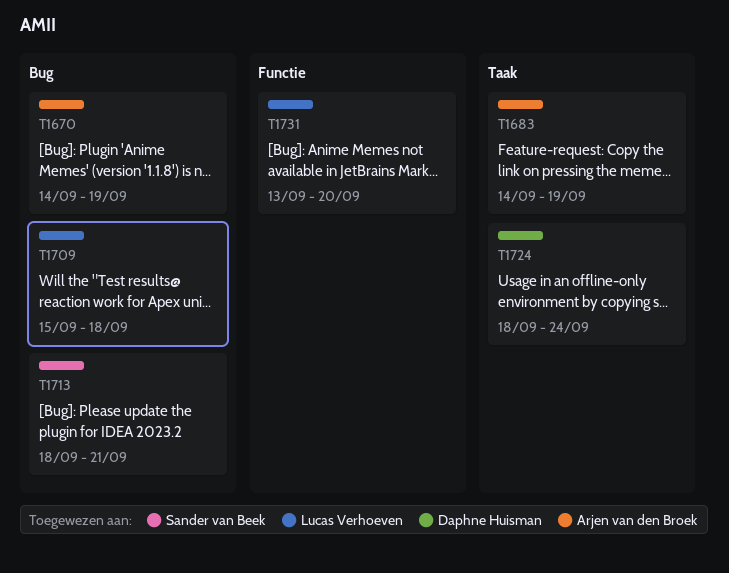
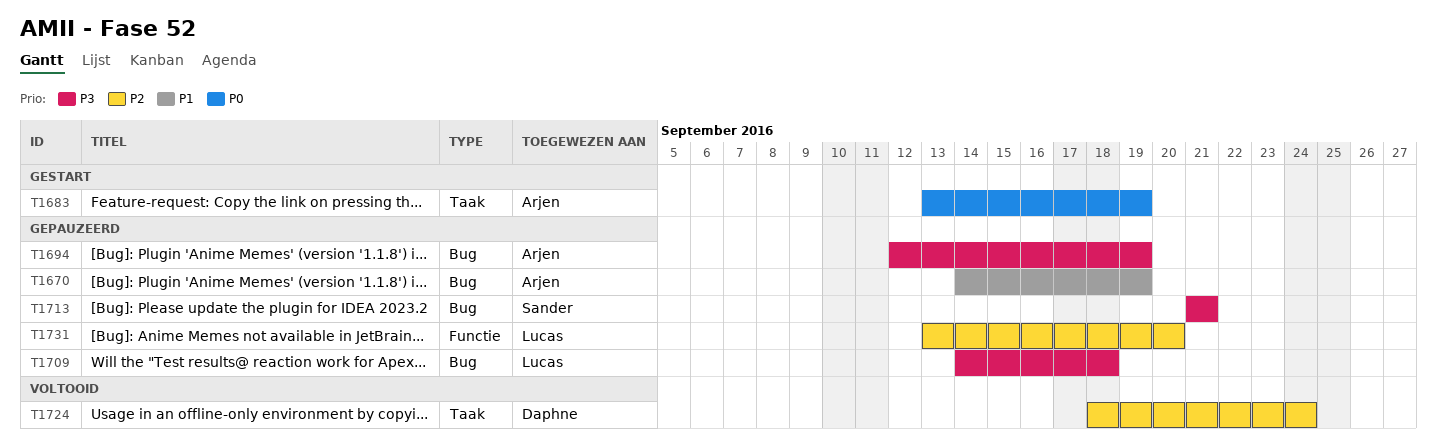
T1683, start: Sep 14 -> Sep 13
T1694: none -> present
T1709, start: Sep 15 -> Sep 14
T1713, start: Sep 18 -> Sep 21

